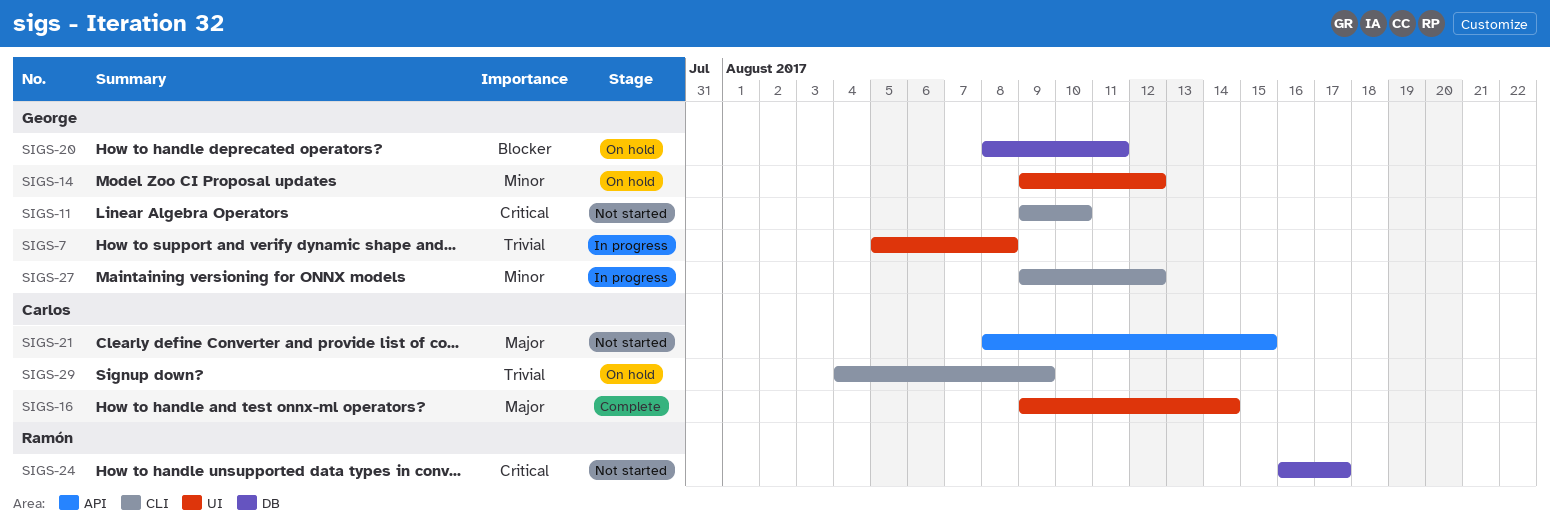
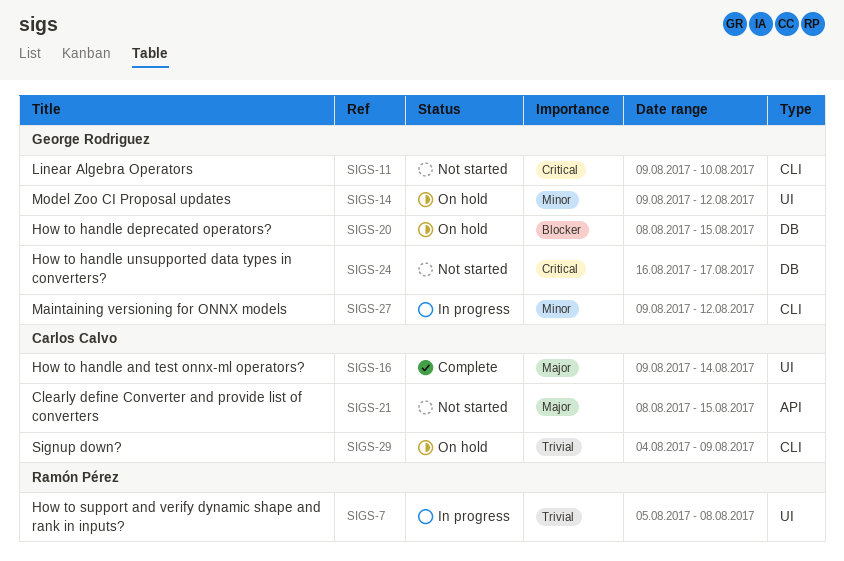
SIGS-7, owner: George Rodriguez -> Ramón Pérez
SIGS-20, due: Aug 11 -> Aug 15
SIGS-24, owner: Ramón Pérez -> George Rodriguez

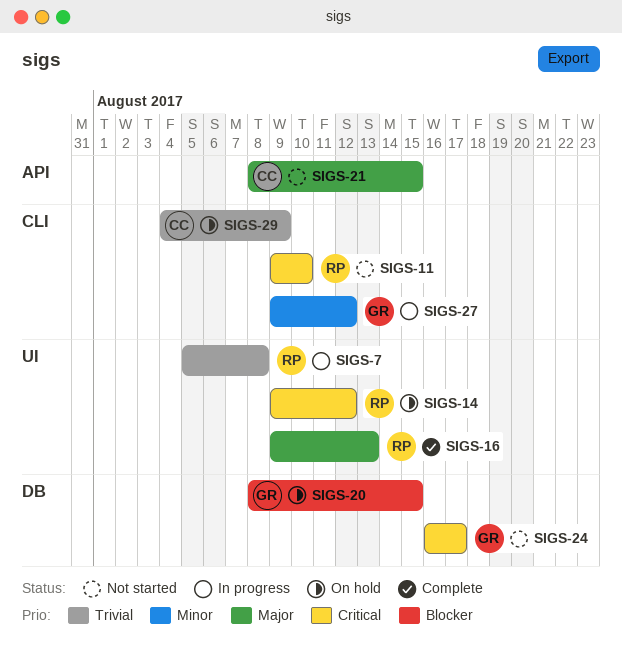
SIGS-11, owner: George Rodriguez -> Ramón Pérez
SIGS-14, owner: George Rodriguez -> Ramón Pérez
SIGS-14, priority: Minor -> Critical
SIGS-16, owner: Carlos Calvo -> Ramón Pérez
SIGS-16, due: Aug 14 -> Aug 13

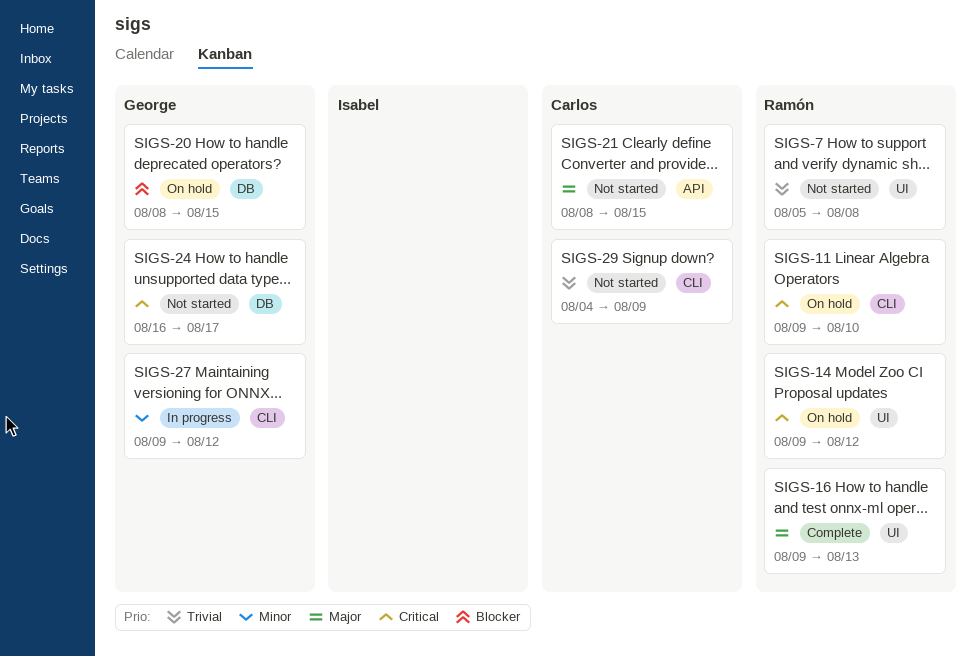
SIGS-7, status: In progress -> Not started
SIGS-11, status: Not started -> On hold
SIGS-29, status: On hold -> Not started

